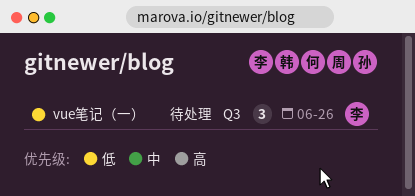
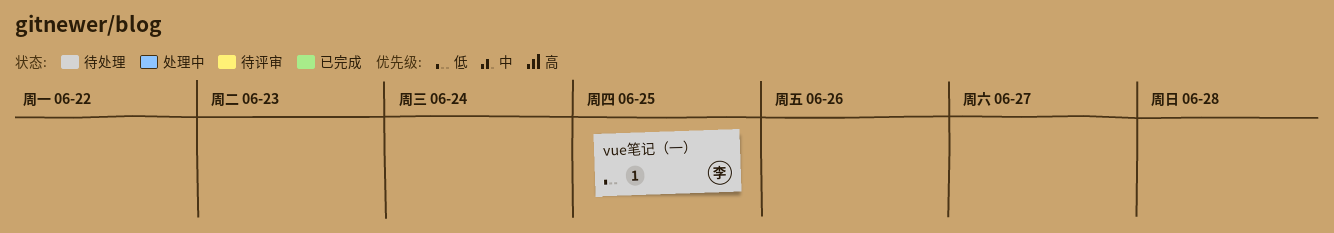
vue笔记（一）, estimate: 3 -> 1
vue笔记（一）, due: Jun 26 -> Jun 25

